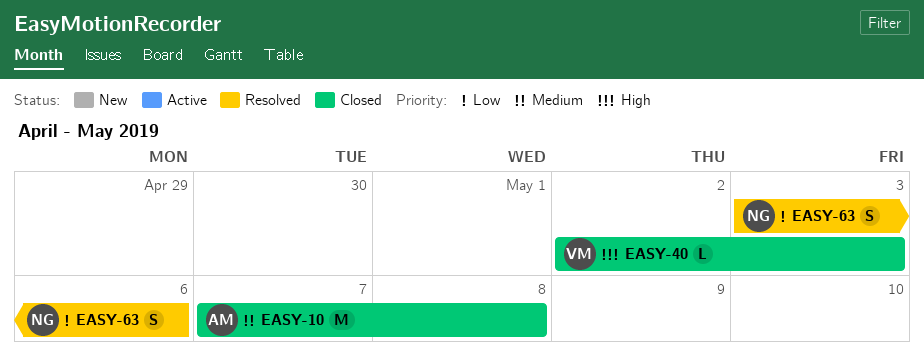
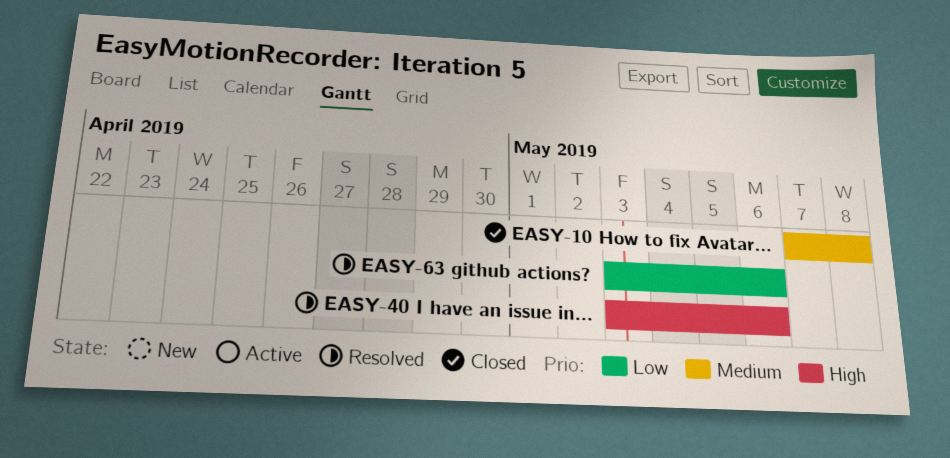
EASY-40, status: Closed -> Resolved
EASY-40, start: May 2 -> May 3
EASY-40, due: May 3 -> May 6

